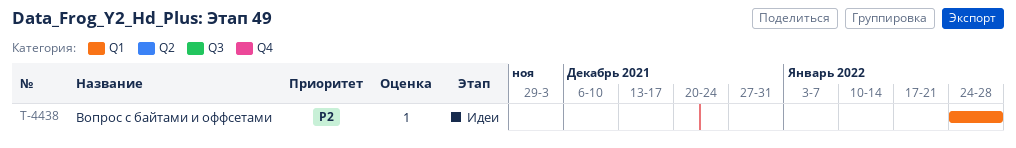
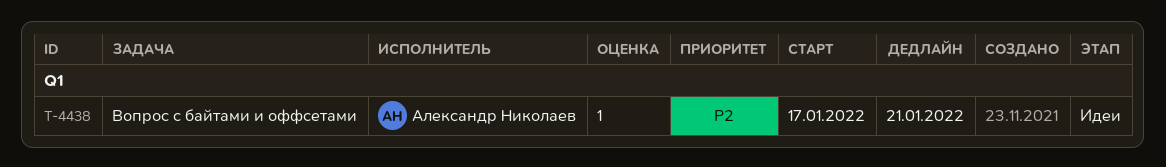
T-4438, start: Jan 24 -> Jan 17
T-4438, due: Jan 28 -> Jan 21

